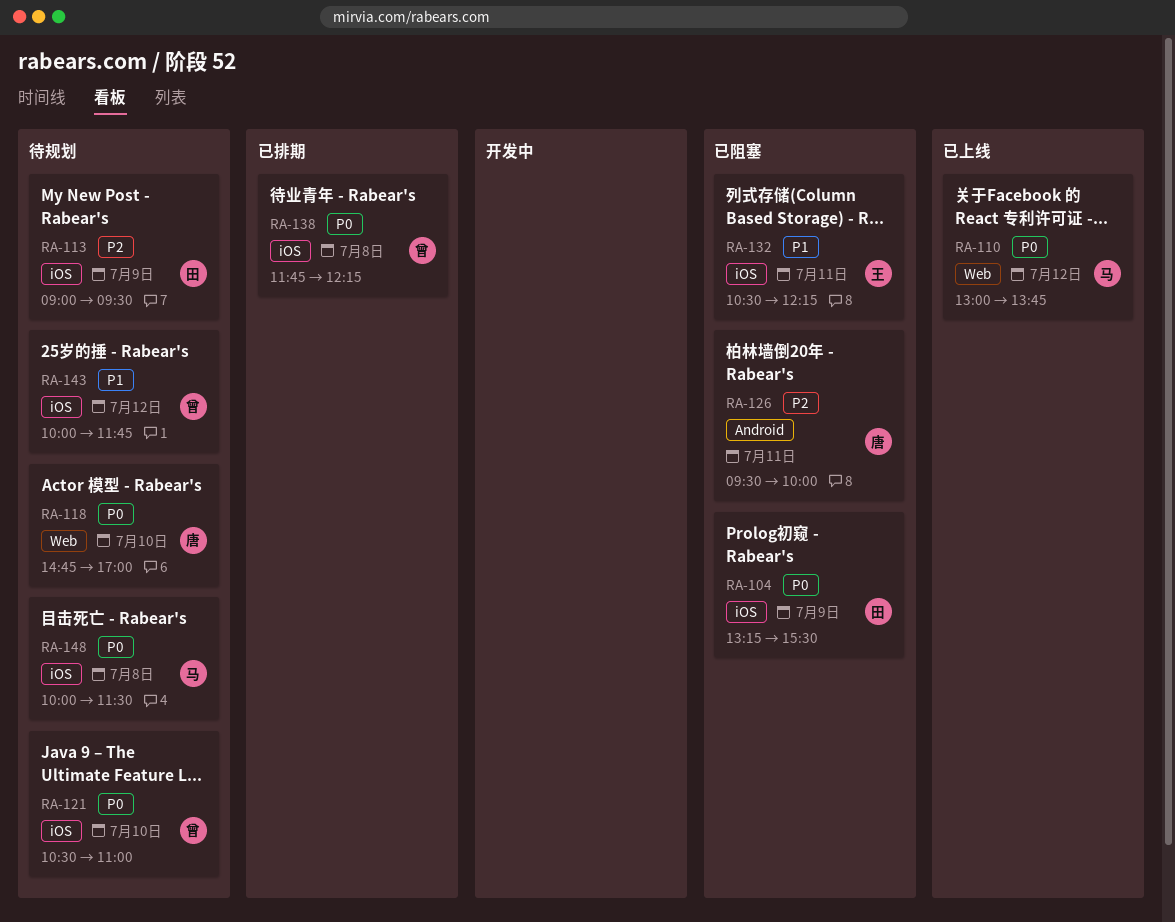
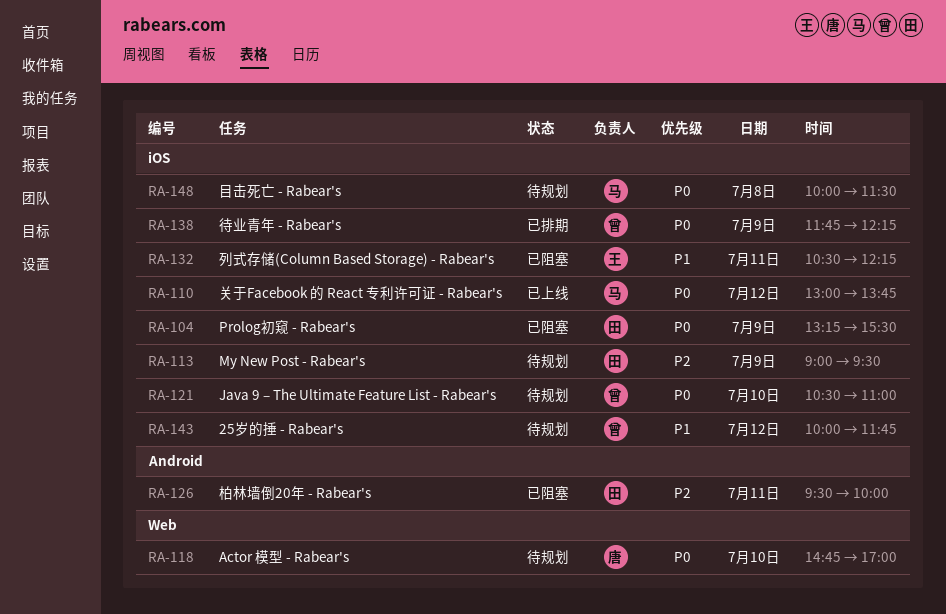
RA-110, label: Web -> iOS
RA-126, owner: 唐 -> 田
RA-138, day: Jul 8 -> Jul 9

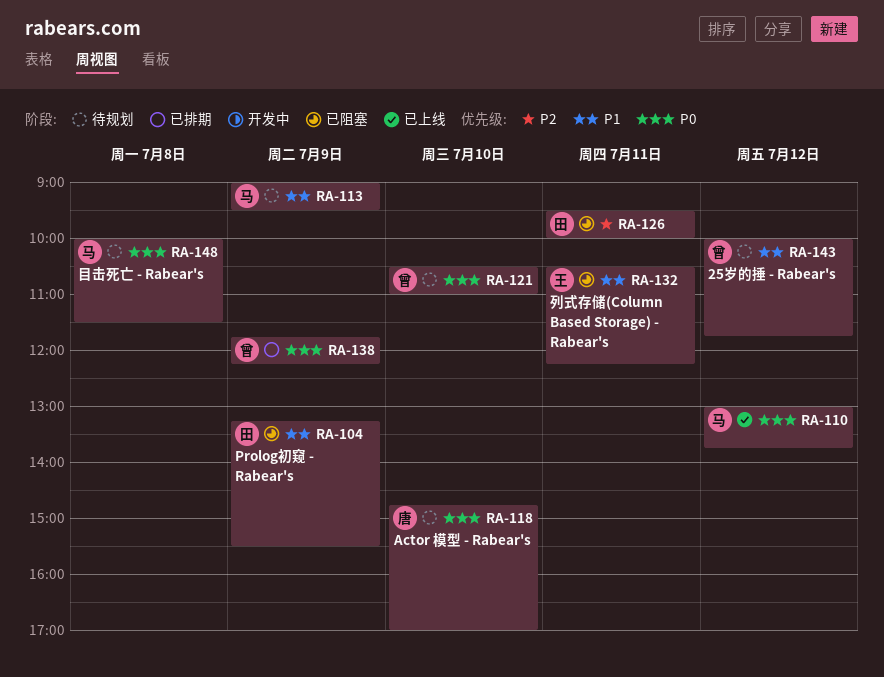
RA-104, priority: P0 -> P1
RA-113, owner: 田 -> 马
RA-113, priority: P2 -> P1

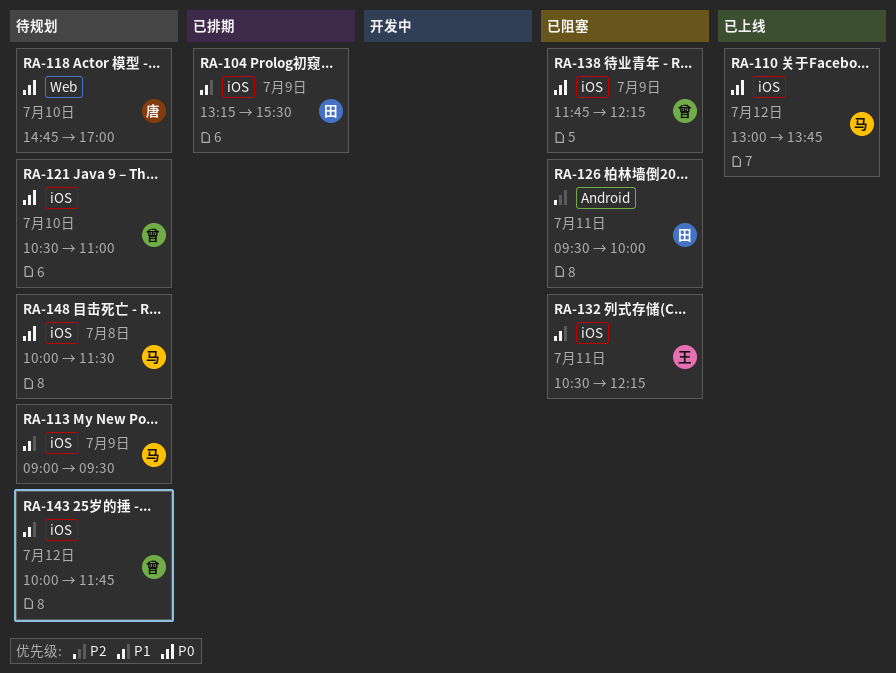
RA-104, status: 已阻塞 -> 已排期
RA-138, status: 已排期 -> 已阻塞

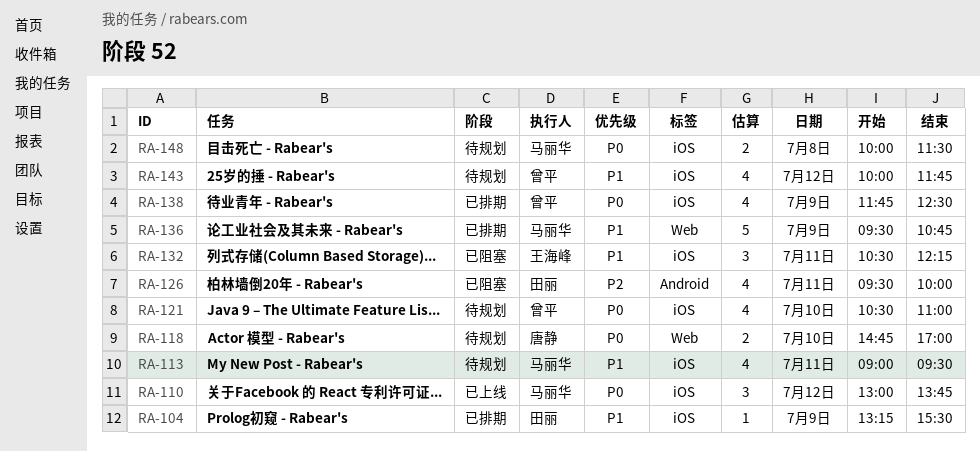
RA-113, day: Jul 9 -> Jul 11
RA-136: none -> present
RA-138, status: 已阻塞 -> 已排期
RA-138, ends: 12:15 -> 12:30

